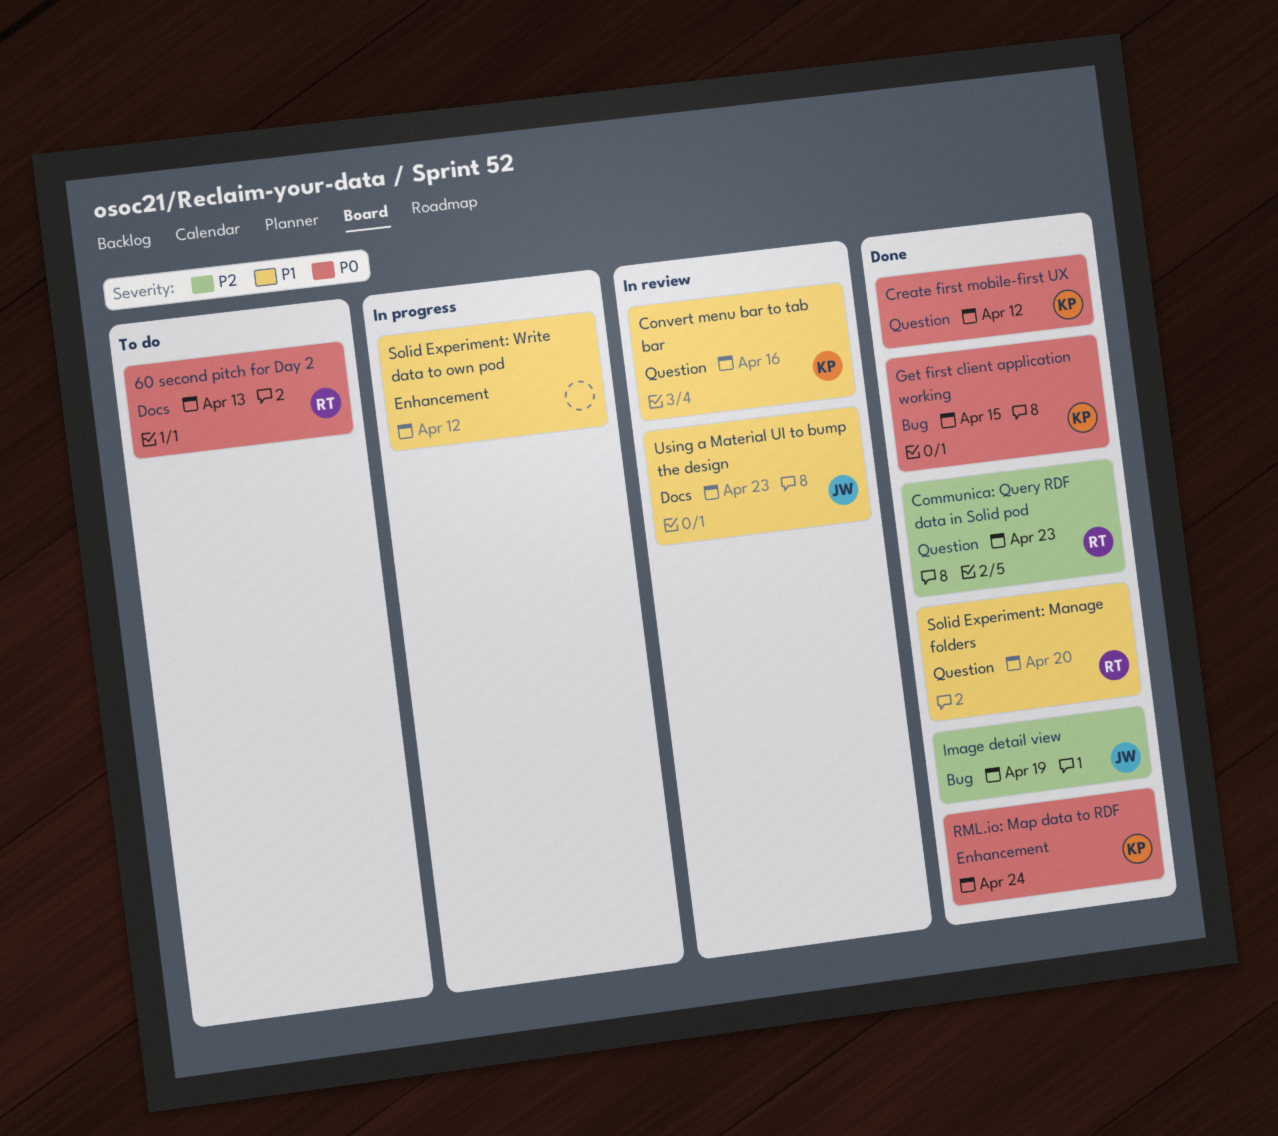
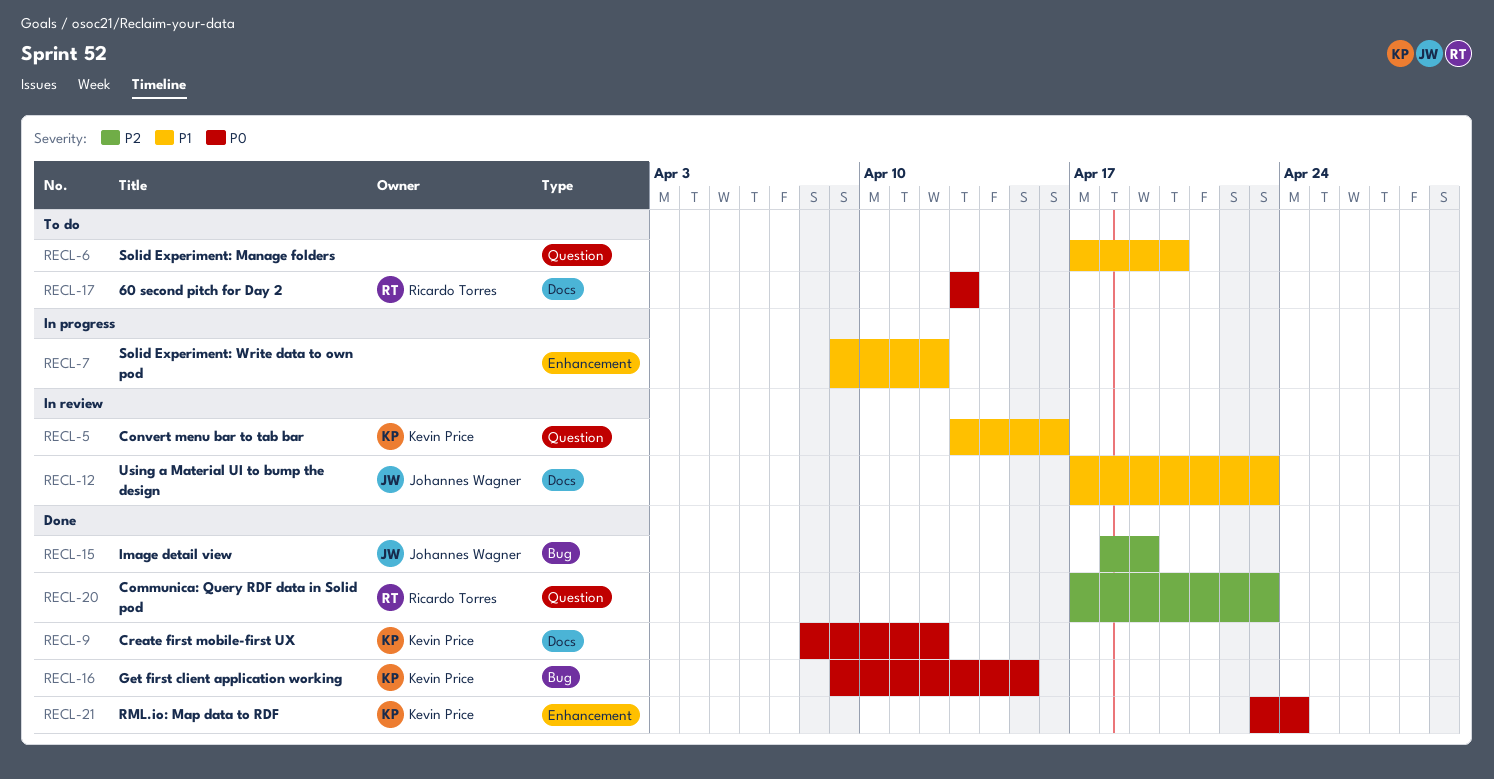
Create first mobile-first UX, label: Question -> Docs
Solid Experiment: Manage folders, status: Done -> To do
Solid Experiment: Manage folders, owner: Ricardo Torres -> none

